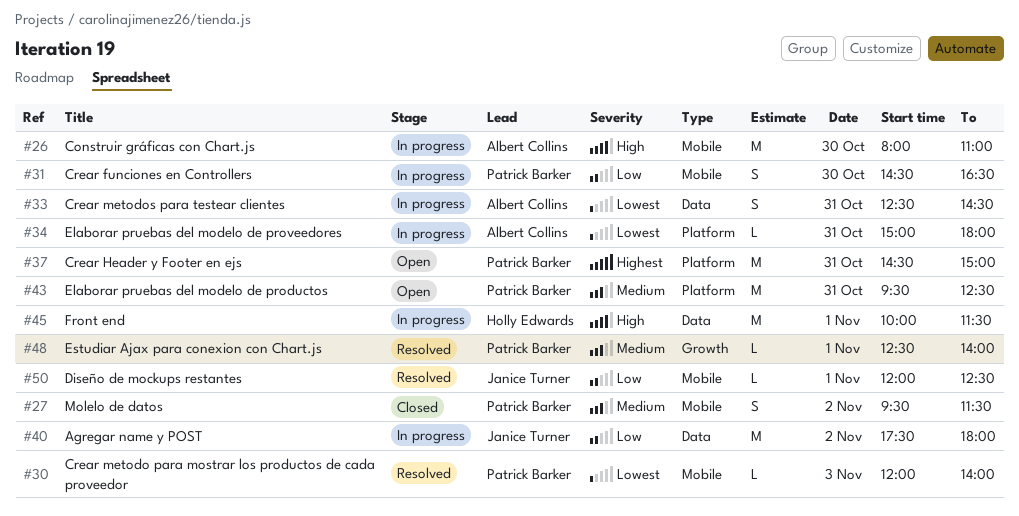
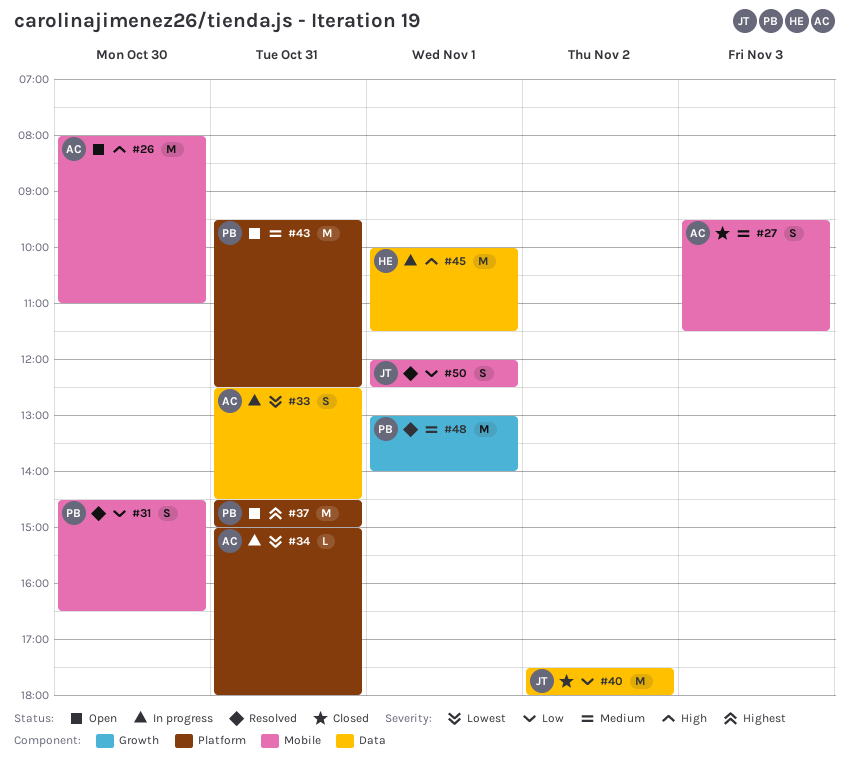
#26, status: In progress -> Open
#27, owner: Patrick Barker -> Albert Collins
#27, day: Nov 2 -> Nov 3
#30: present -> none
#31, status: In progress -> Resolved
#40, status: In progress -> Closed
#48, estimate: L -> M
#48, begins: 12:30 -> 13:00
#50, estimate: L -> S

